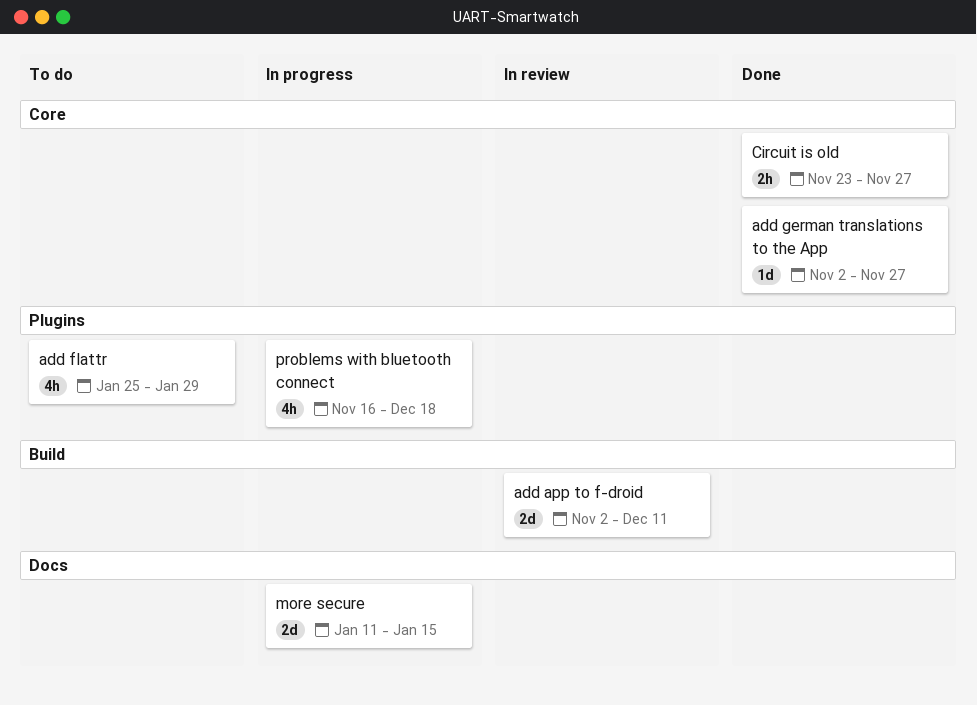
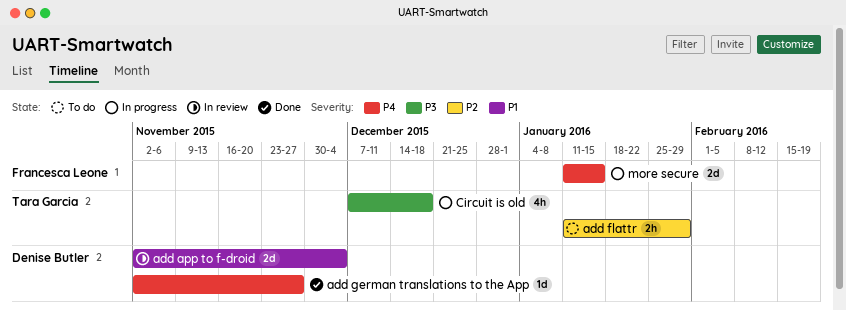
add app to f-droid, due: Dec 11 -> Dec 4
add flattr, estimate: 4h -> 2h
add flattr, start: Jan 25 -> Jan 11
Circuit is old, status: Done -> In progress
Circuit is old, estimate: 2h -> 4h
Circuit is old, start: Nov 23 -> Dec 7
Circuit is old, due: Nov 27 -> Dec 18
problems with bluetooth connect: present -> none

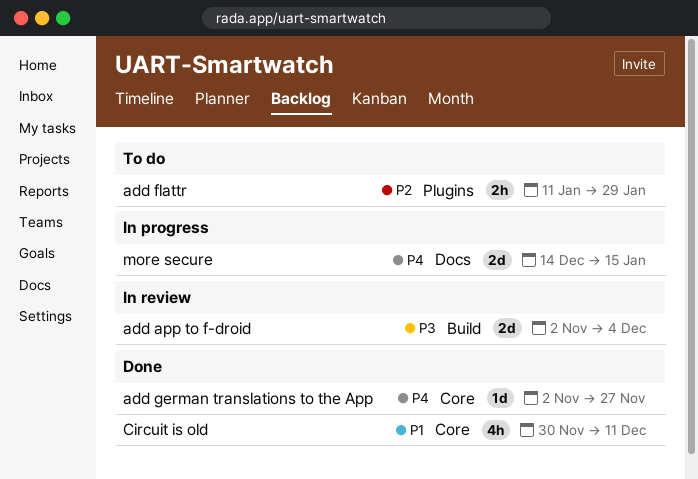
add app to f-droid, priority: P1 -> P3
Circuit is old, status: In progress -> Done
Circuit is old, priority: P3 -> P1
Circuit is old, start: Dec 7 -> Nov 30
Circuit is old, due: Dec 18 -> Dec 11
more secure, start: Jan 11 -> Dec 14

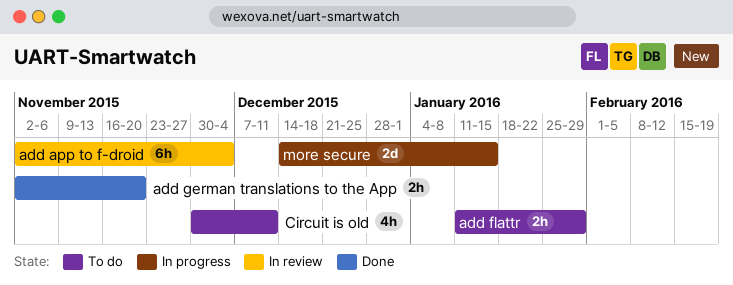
add app to f-droid, estimate: 2d -> 6h
add german translations to the App, estimate: 1d -> 2h
add german translations to the App, due: Nov 27 -> Nov 20
Circuit is old, status: Done -> To do

